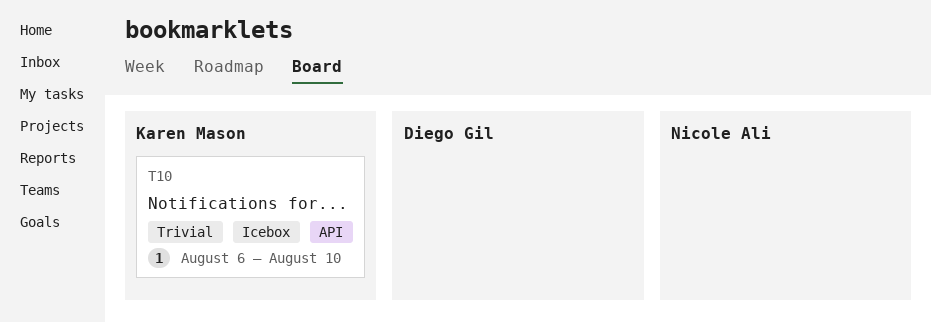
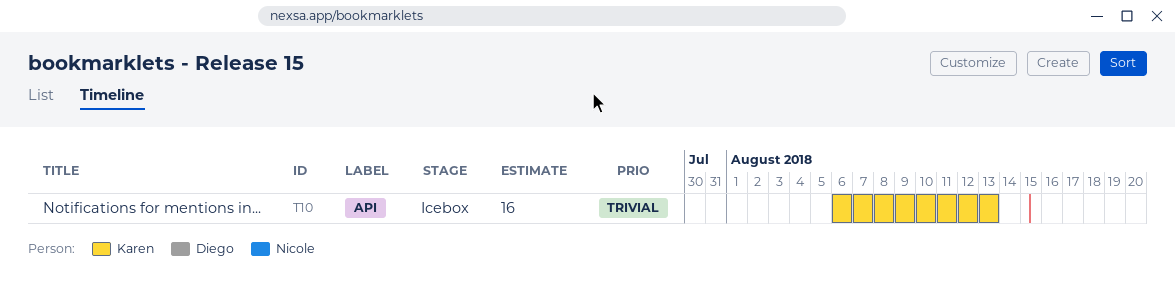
T10, estimate: 1 -> 16
T10, due: Aug 10 -> Aug 13

